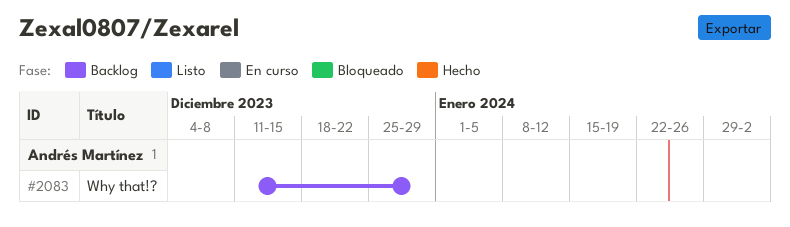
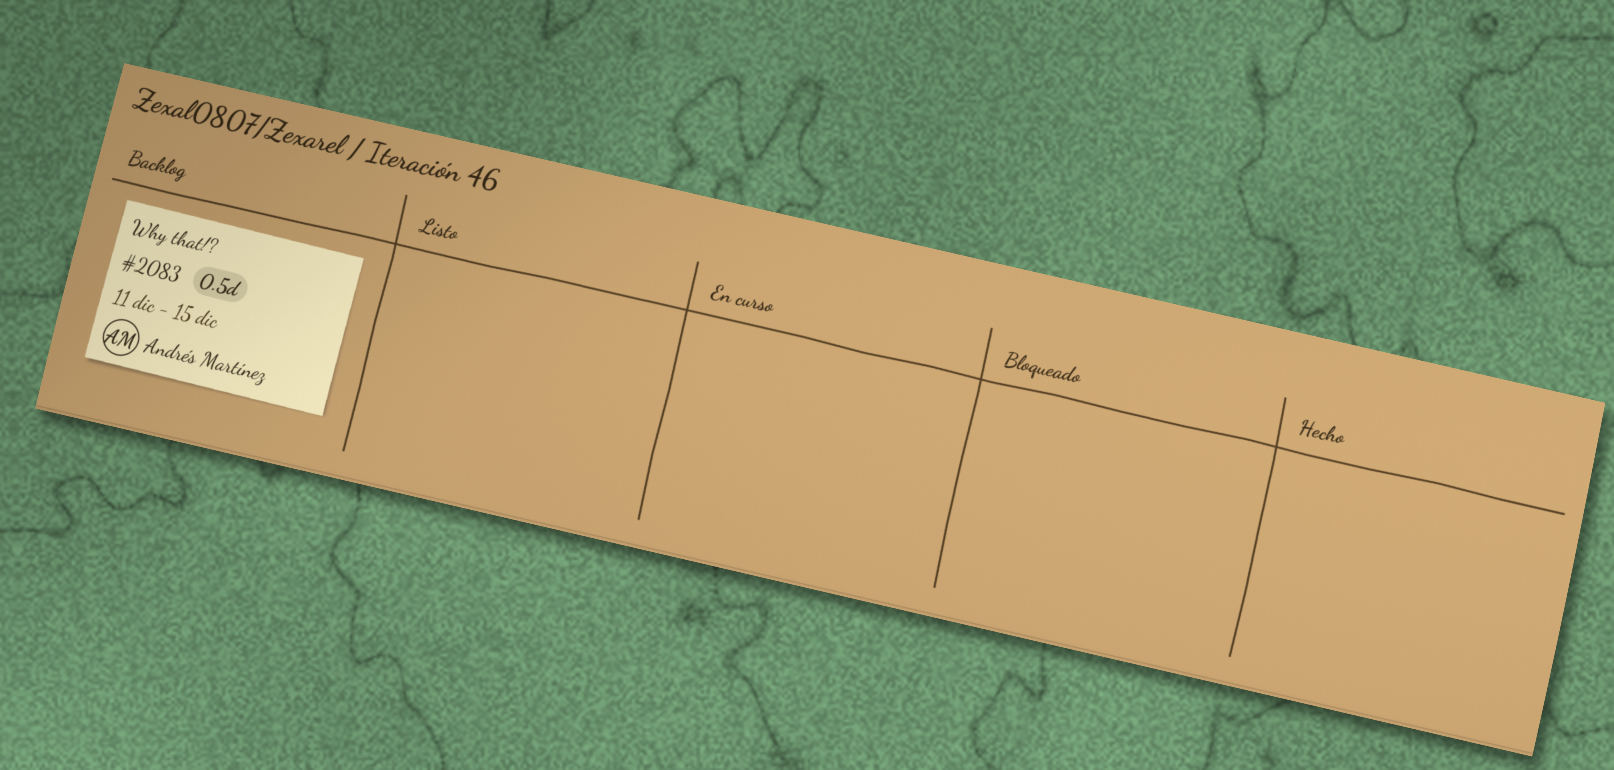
#2083, due: Dec 29 -> Dec 15

